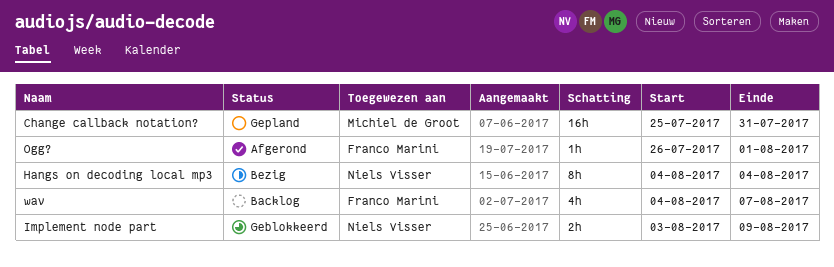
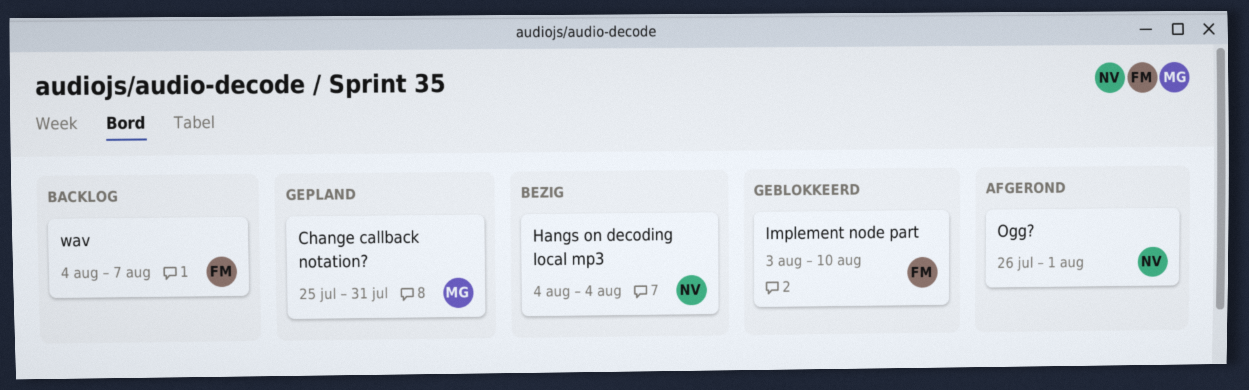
Implement node part, owner: Niels Visser -> Franco Marini
Implement node part, due: Aug 9 -> Aug 10
Ogg?, owner: Franco Marini -> Niels Visser

